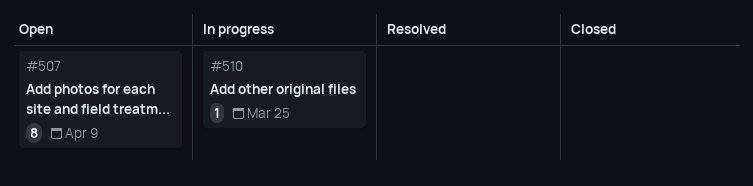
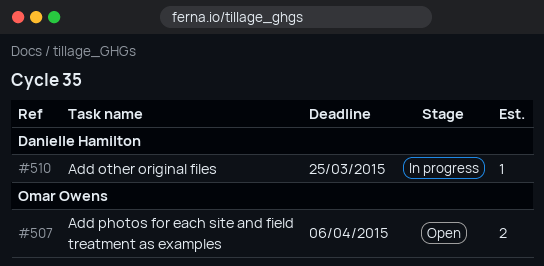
#507, estimate: 8 -> 2
#507, due: Apr 9 -> Apr 6

